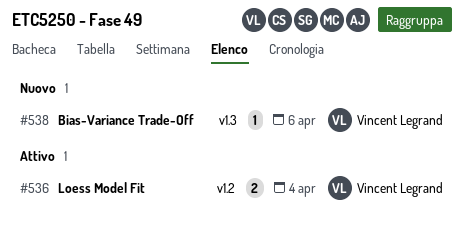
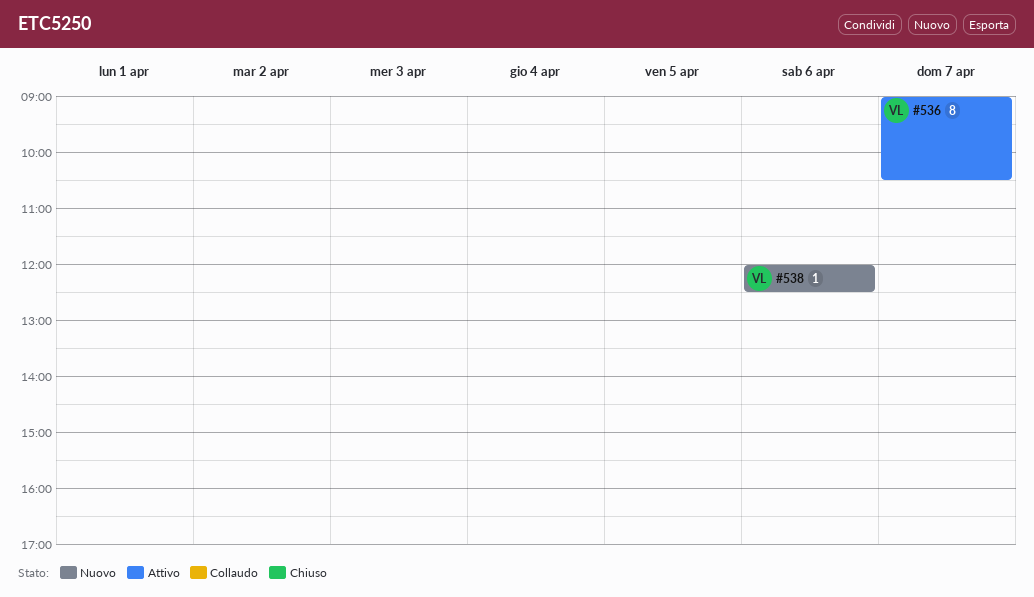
#536, estimate: 2 -> 8
#536, day: Apr 4 -> Apr 7

